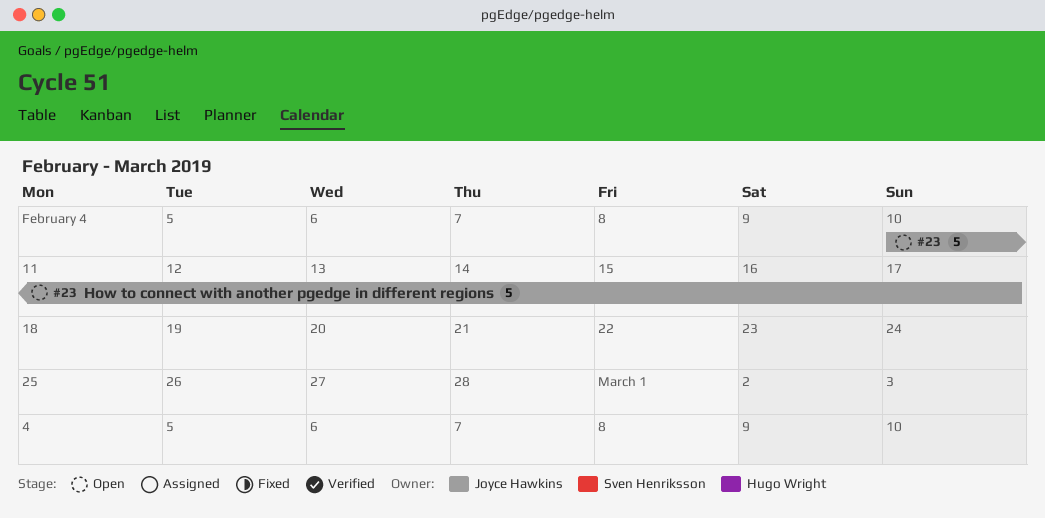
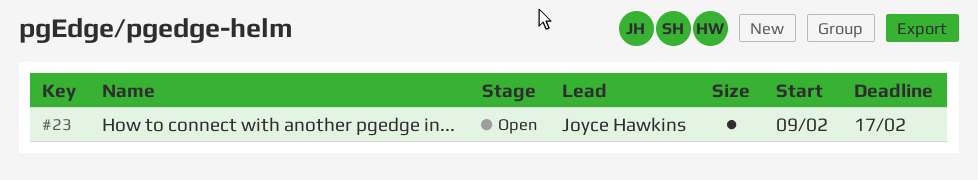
#23, estimate: 5 -> 1
#23, start: Feb 10 -> Feb 9

